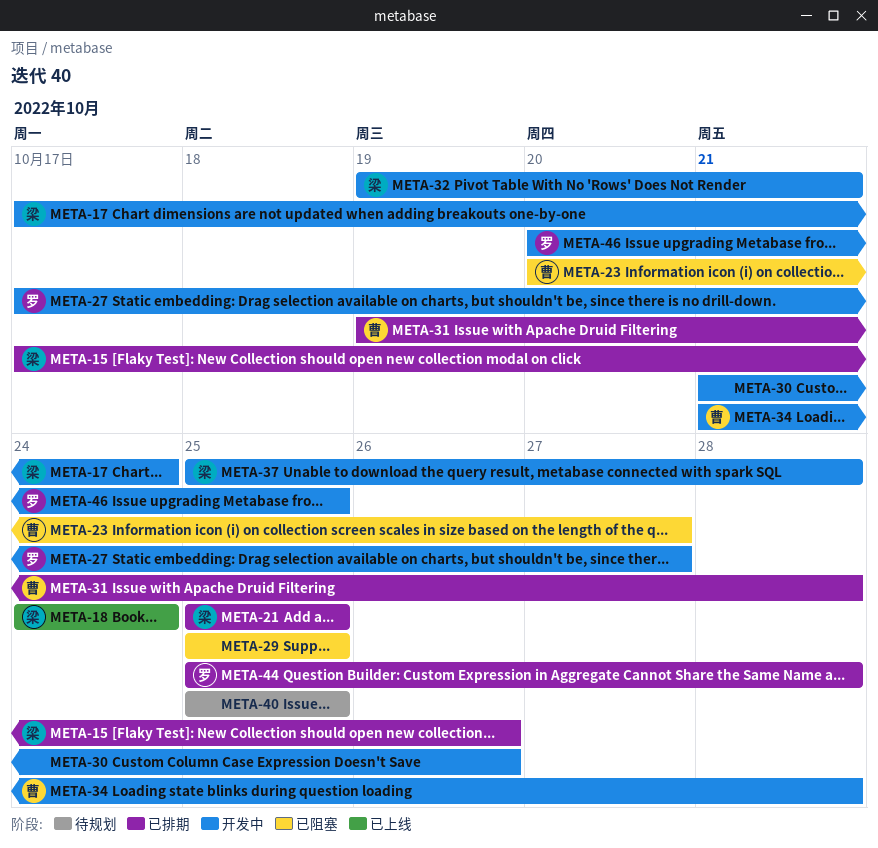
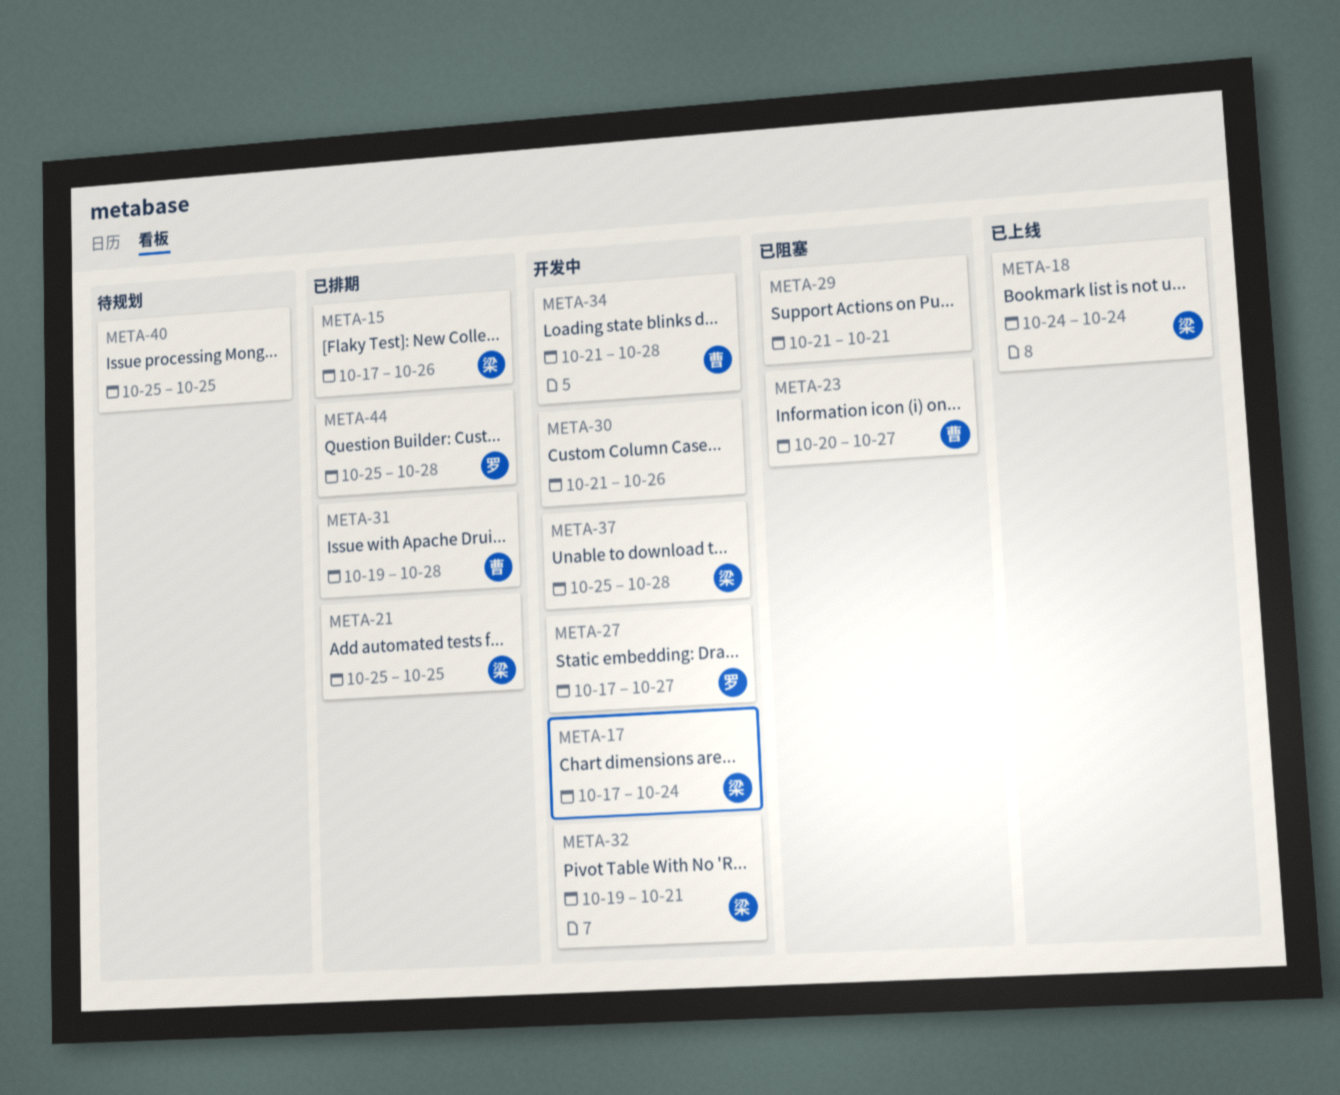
META-29, start: Oct 25 -> Oct 21
META-29, due: Oct 25 -> Oct 21
META-46: present -> none

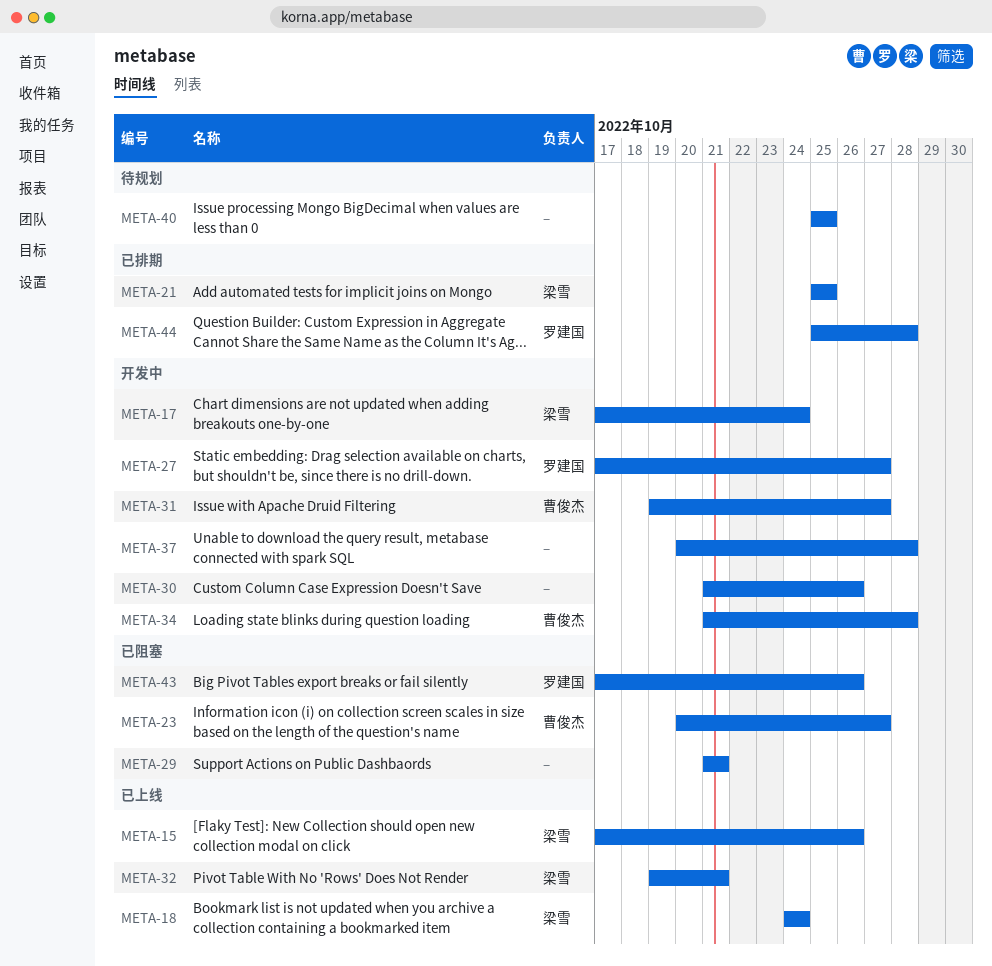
META-15, status: 已排期 -> 已上线
META-31, status: 已排期 -> 开发中
META-31, due: Oct 28 -> Oct 27
META-32, status: 开发中 -> 已上线
META-37, owner: 梁雪 -> none
META-37, start: Oct 25 -> Oct 20
META-43: none -> present

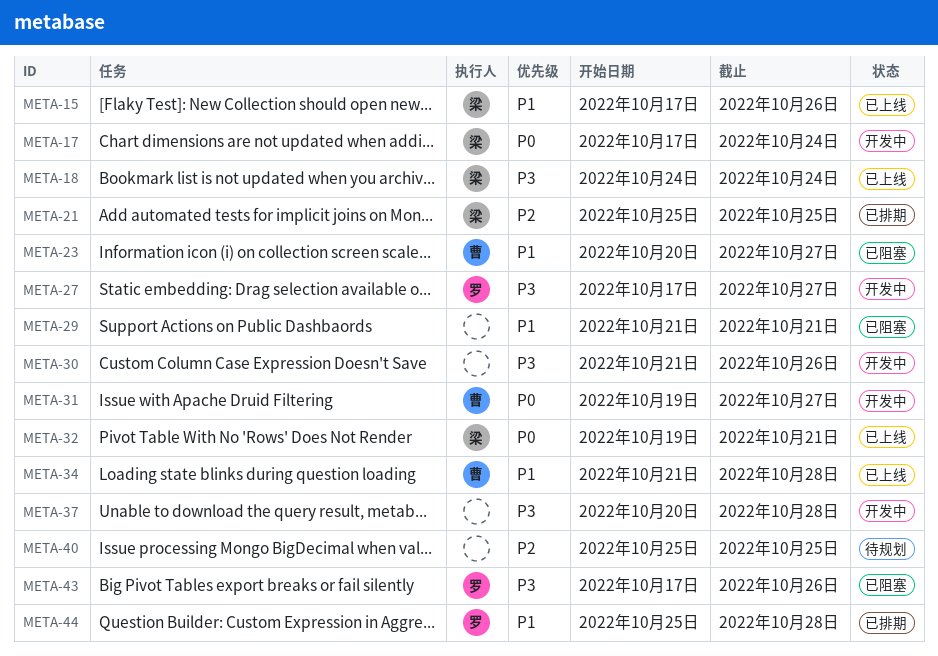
META-34, status: 开发中 -> 已上线

